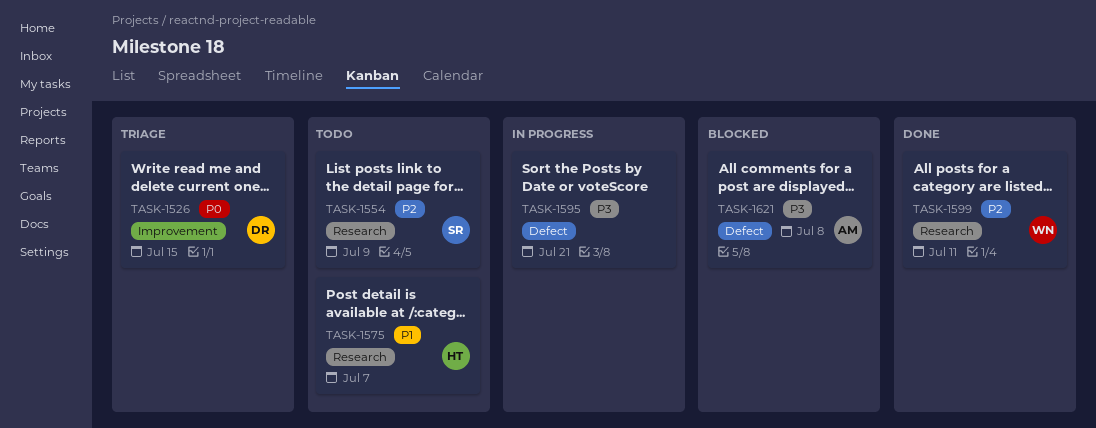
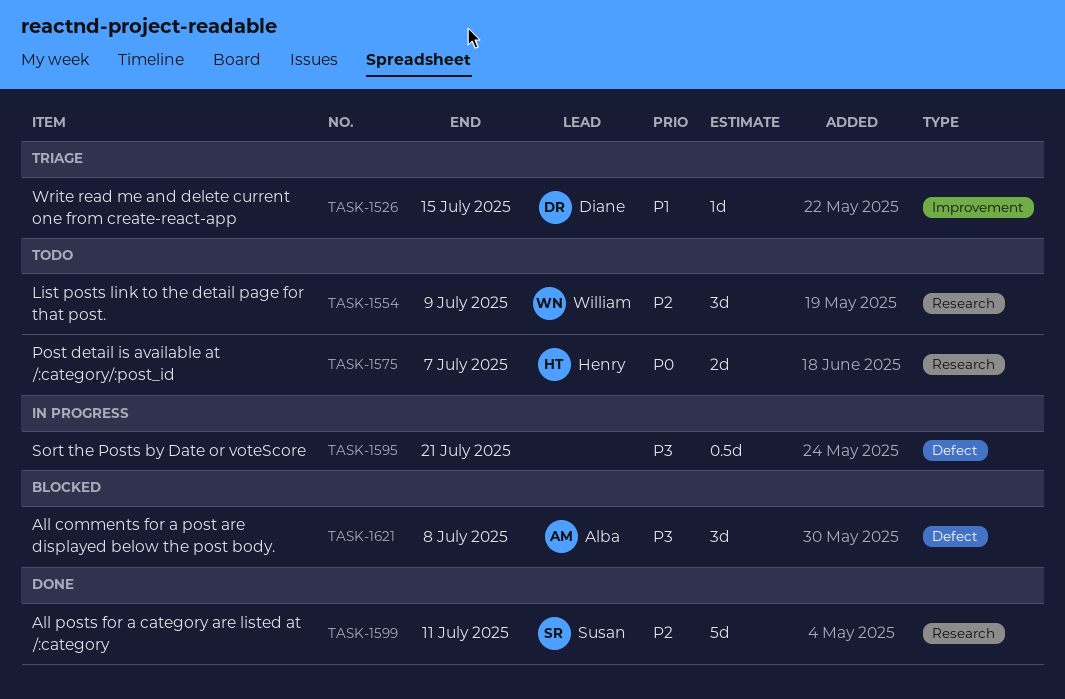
TASK-1526, priority: P0 -> P1
TASK-1554, owner: Susan -> William
TASK-1575, priority: P1 -> P0
TASK-1599, owner: William -> Susan

